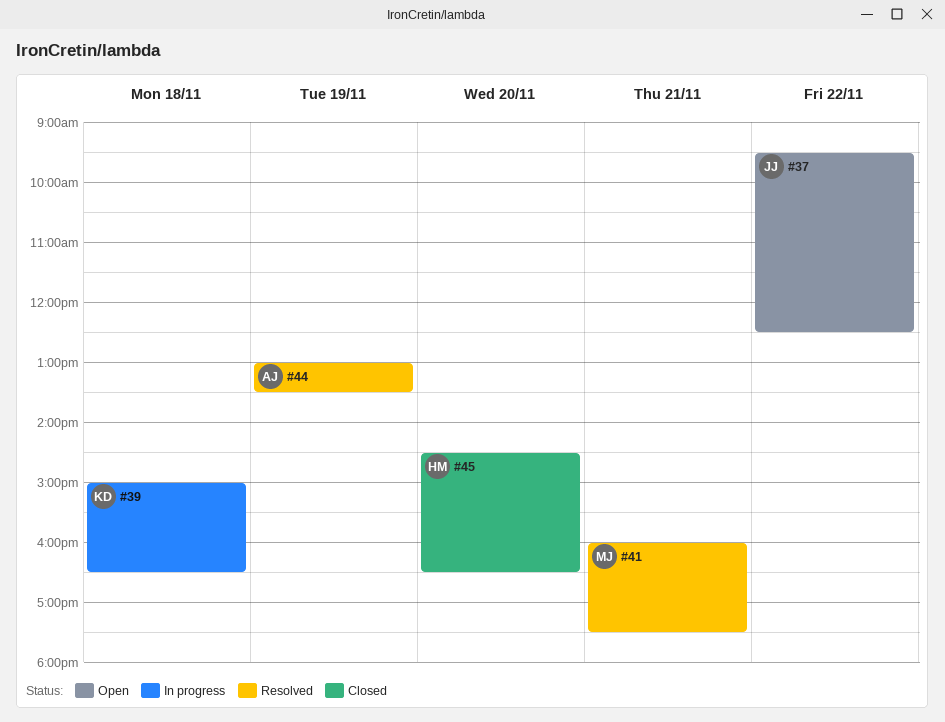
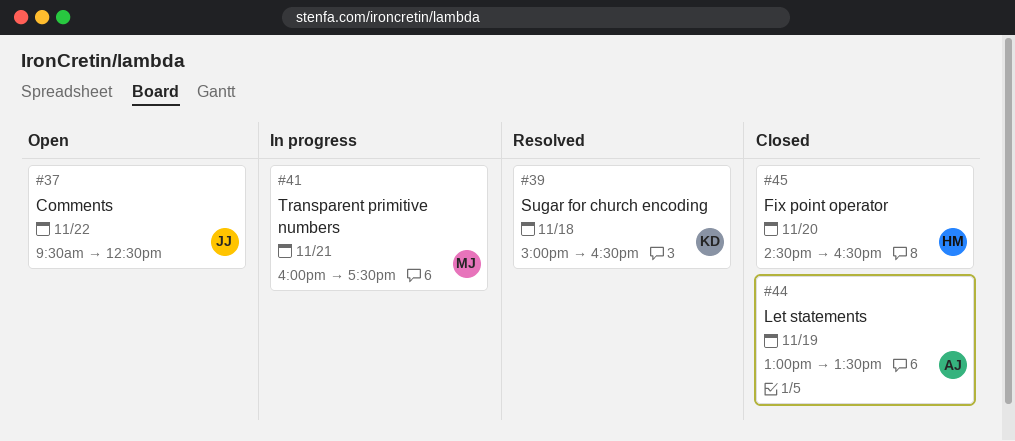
#39, status: In progress -> Resolved
#41, status: Resolved -> In progress
#44, status: Resolved -> Closed

